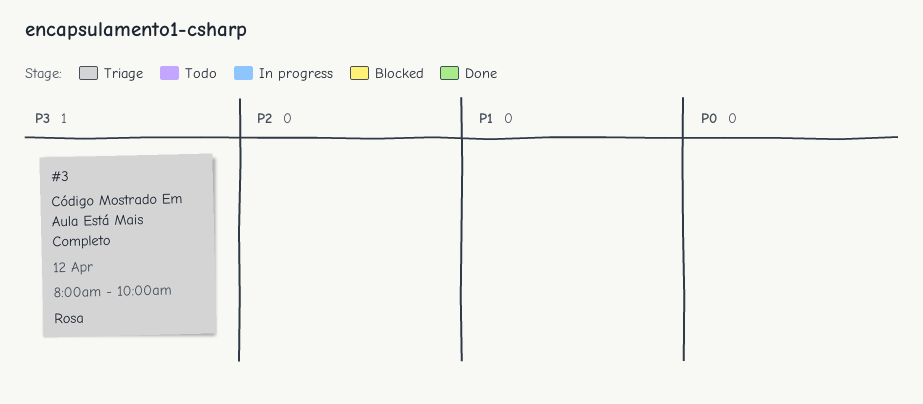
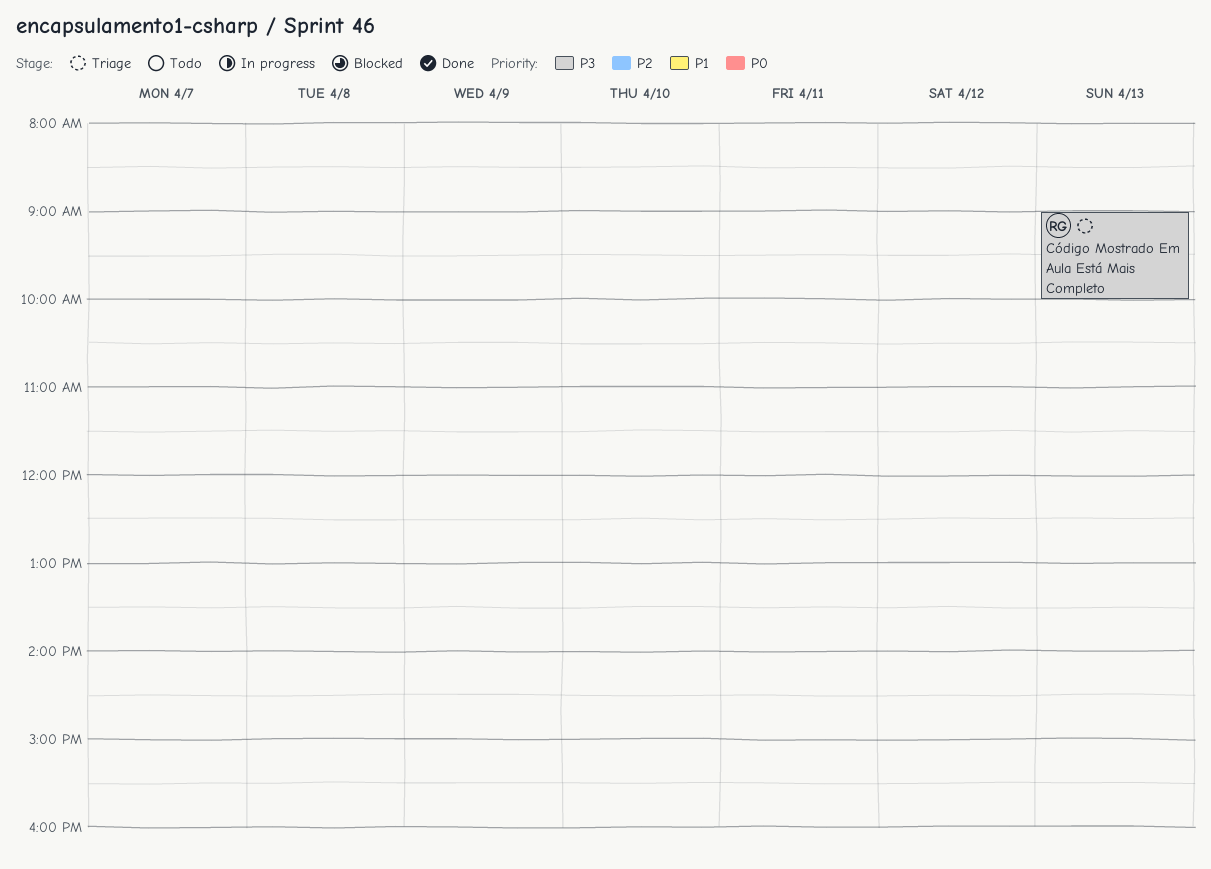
Código Mostrado Em Aula Está Mais Completo, day: Apr 12 -> Apr 13
Código Mostrado Em Aula Está Mais Completo, begins: 08:00 -> 09:00

